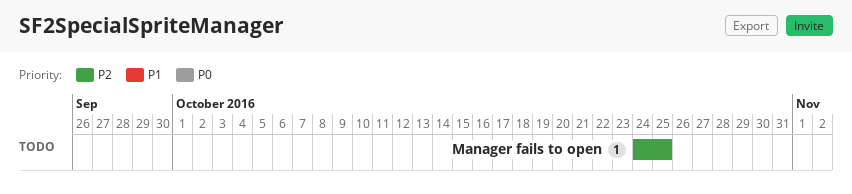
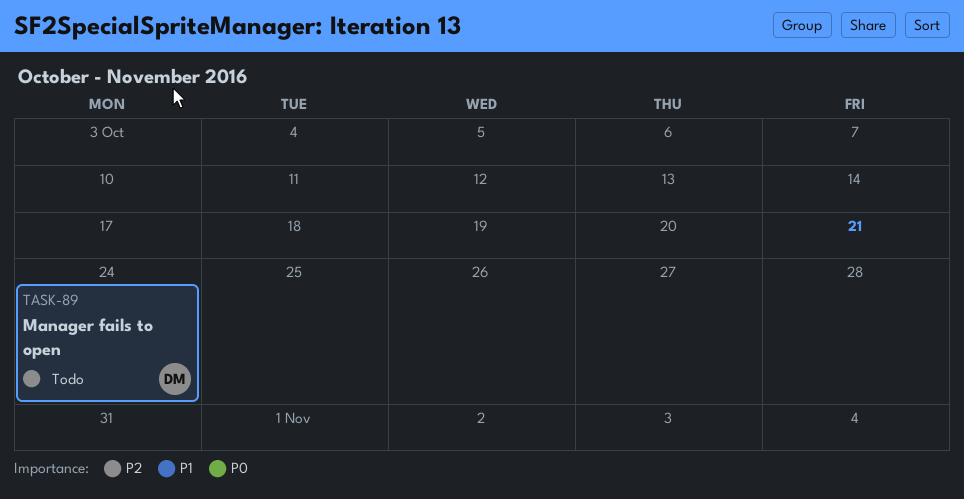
Manager fails to open, due: Oct 25 -> Oct 24

